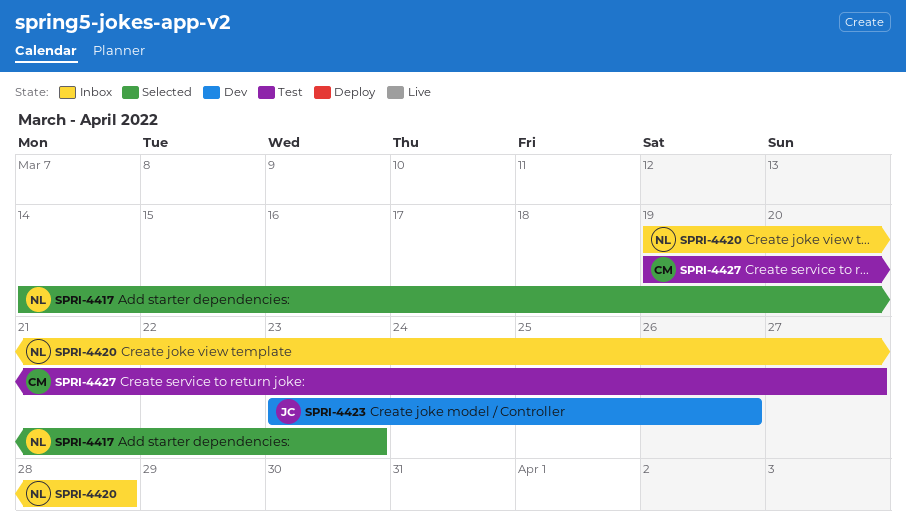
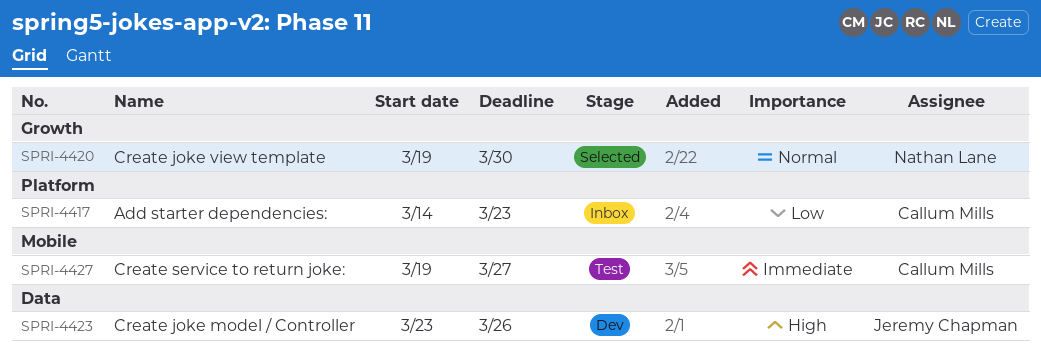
SPRI-4417, status: Selected -> Inbox
SPRI-4417, owner: Nathan Lane -> Callum Mills
SPRI-4420, status: Inbox -> Selected
SPRI-4420, due: Mar 28 -> Mar 30

